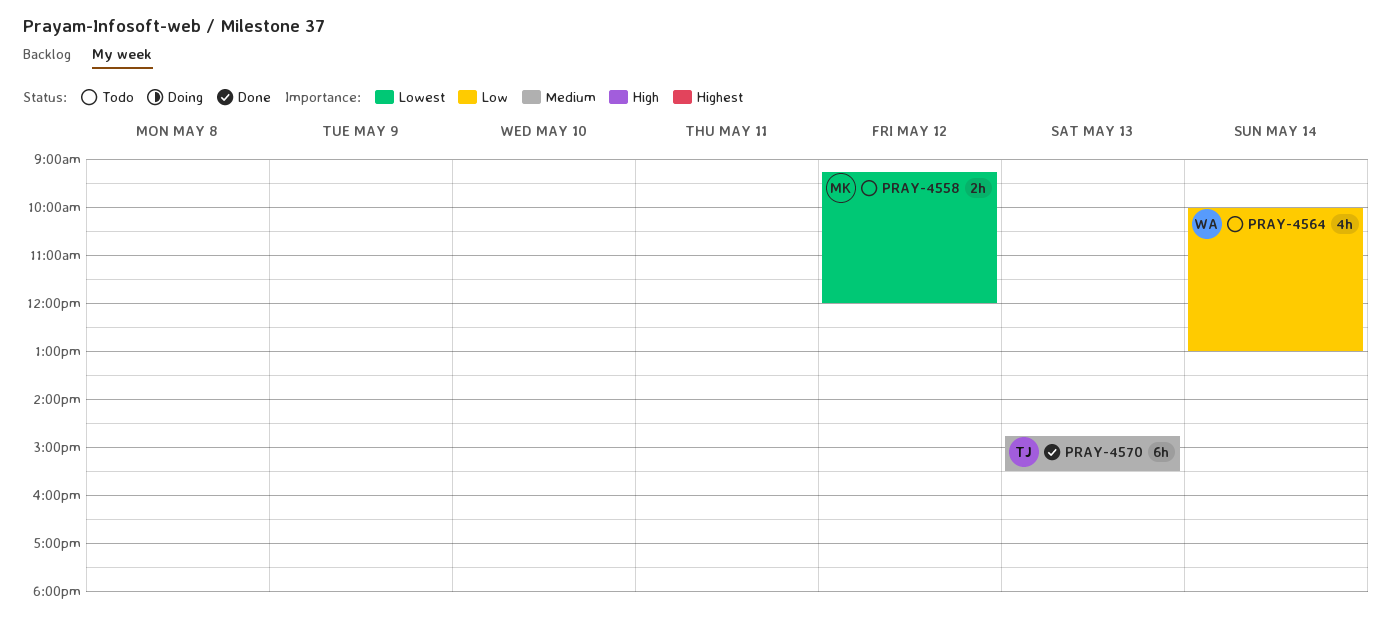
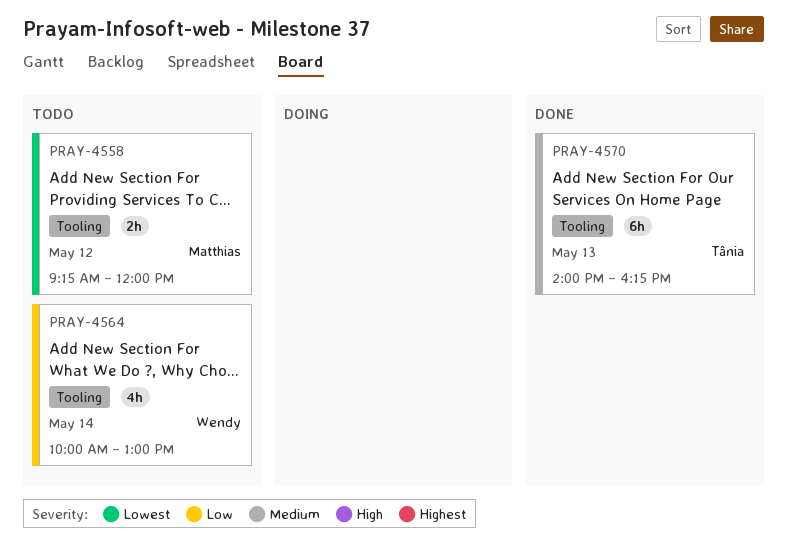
PRAY-4570, begins: 14:45 -> 14:00
PRAY-4570, ends: 15:30 -> 16:15

